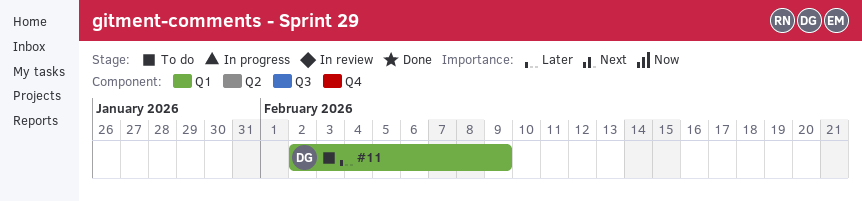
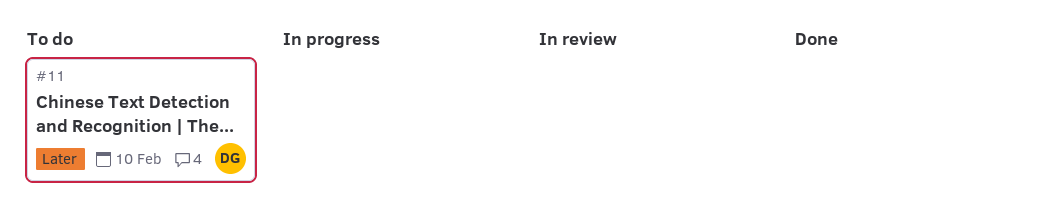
#11, due: Feb 9 -> Feb 10

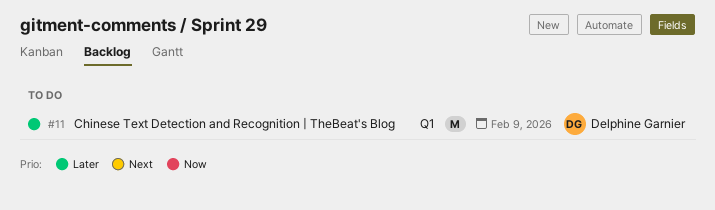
#11, due: Feb 10 -> Feb 9

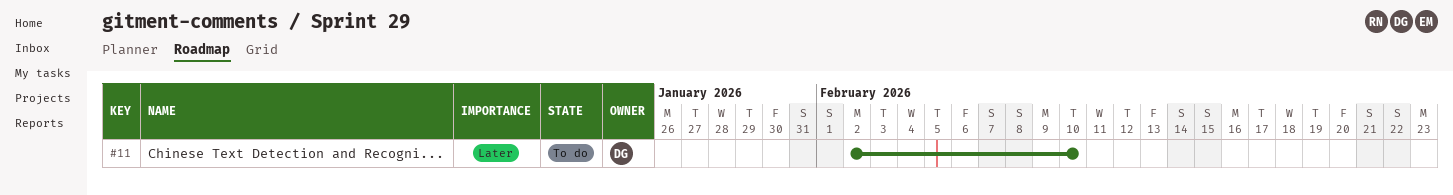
#11, due: Feb 9 -> Feb 10

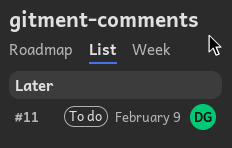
#11, due: Feb 10 -> Feb 9

